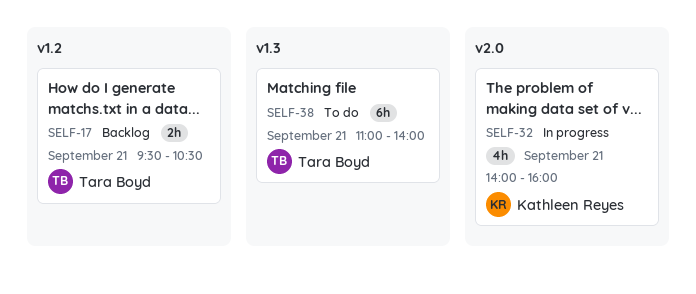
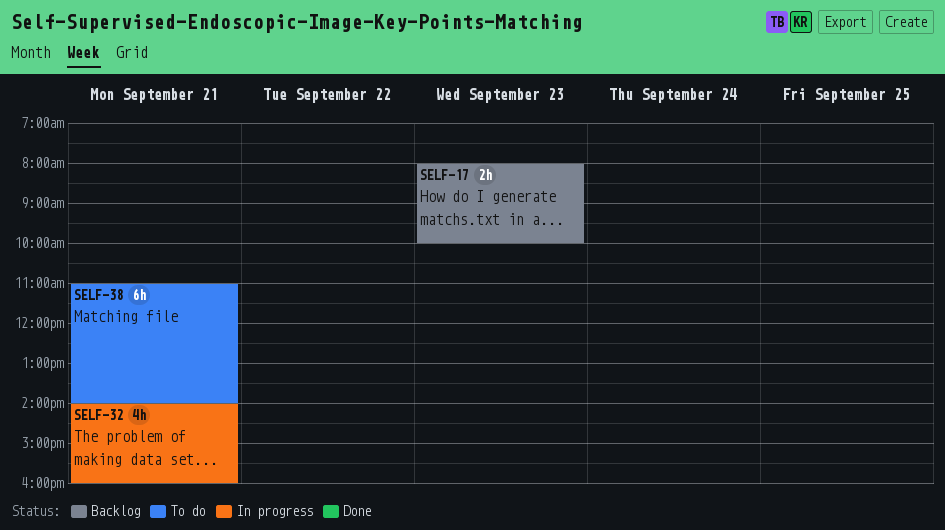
SELF-17, day: Sep 21 -> Sep 23
SELF-17, begins: 09:30 -> 08:00
SELF-17, ends: 10:30 -> 10:00

